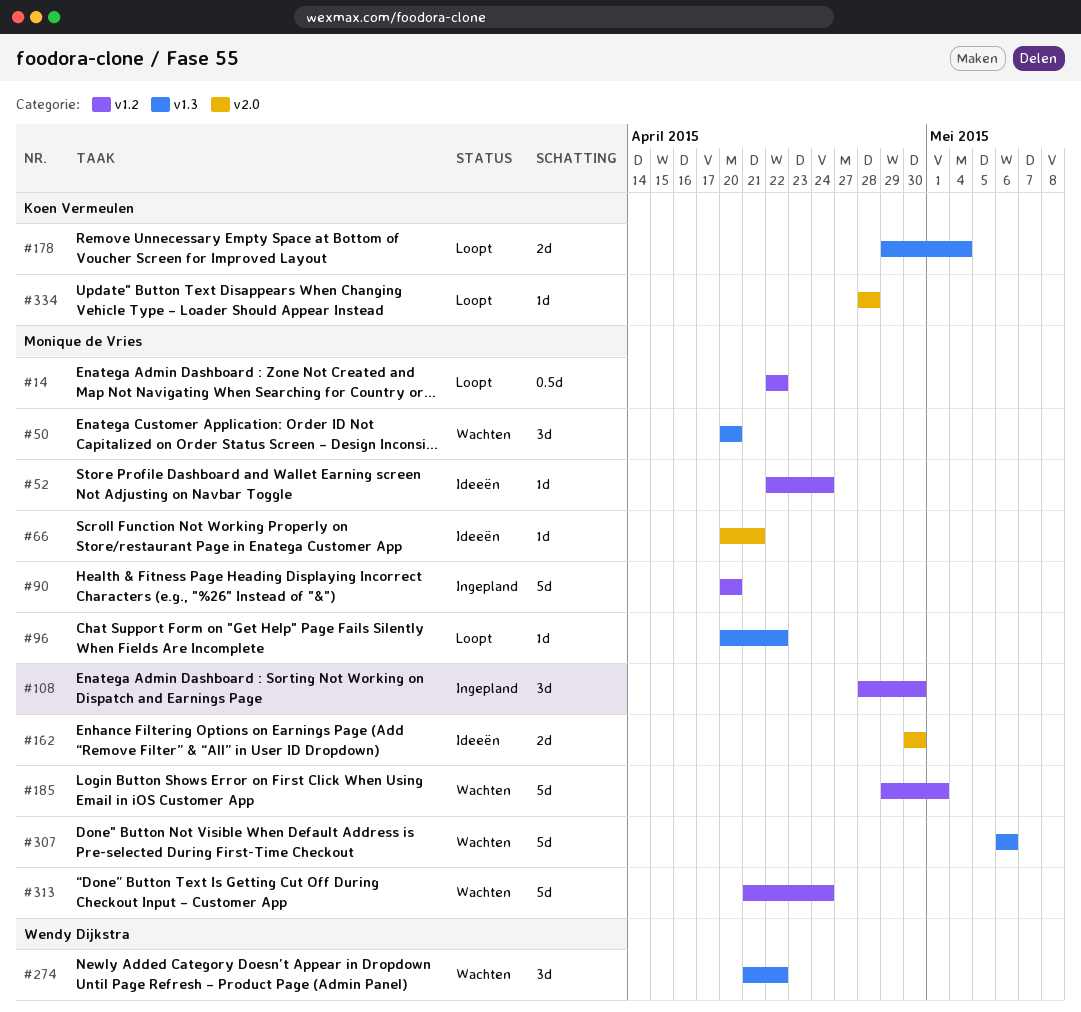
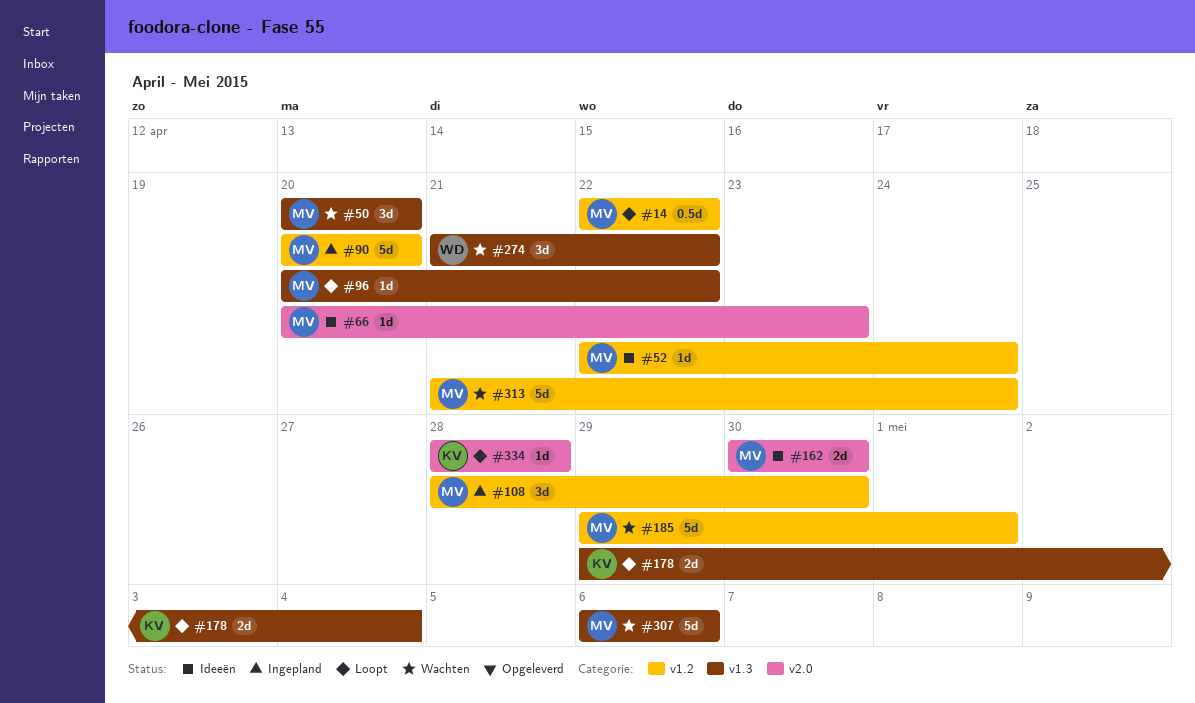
#66, due: Apr 21 -> Apr 23

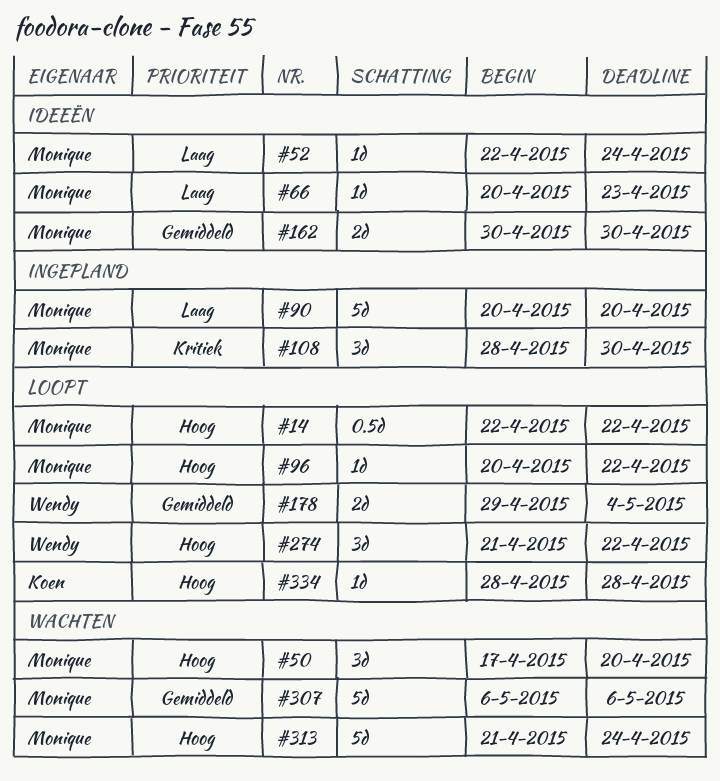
#50, start: Apr 20 -> Apr 17
#178, owner: Koen -> Wendy
#185: present -> none
#274, status: Wachten -> Loopt

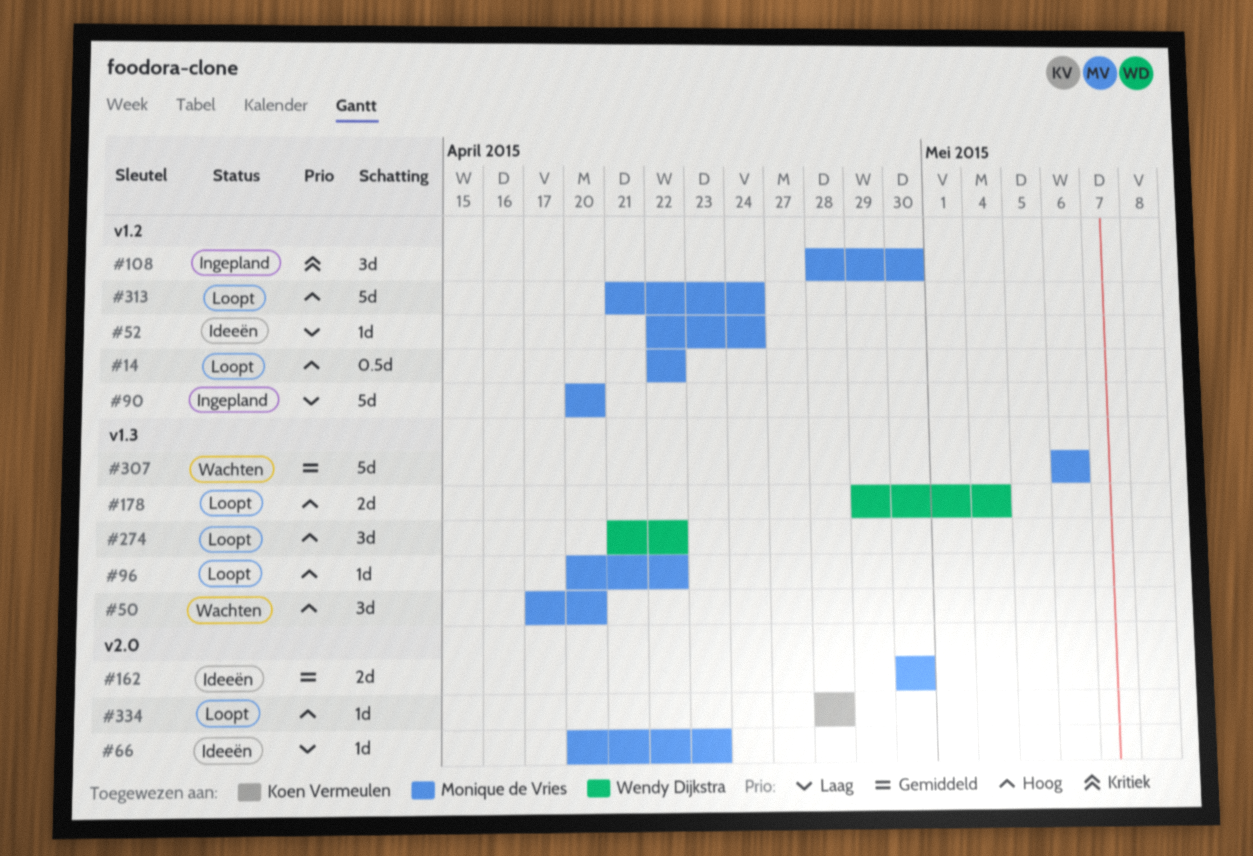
#178, priority: Gemiddeld -> Hoog
#313, status: Wachten -> Loopt

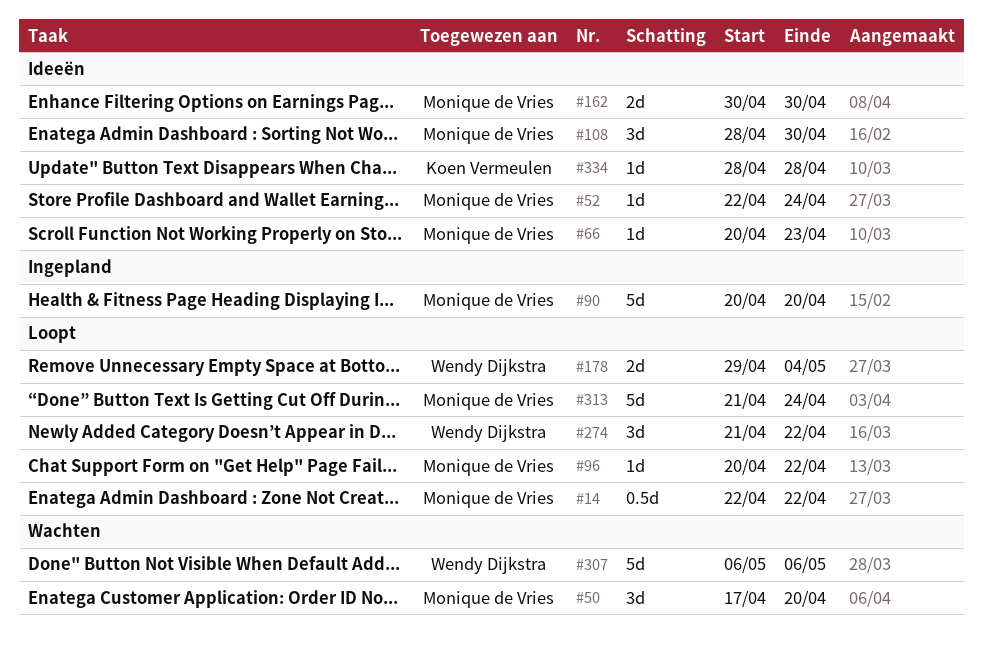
#108, status: Ingepland -> Ideeën
#307, owner: Monique de Vries -> Wendy Dijkstra
#334, status: Loopt -> Ideeën

